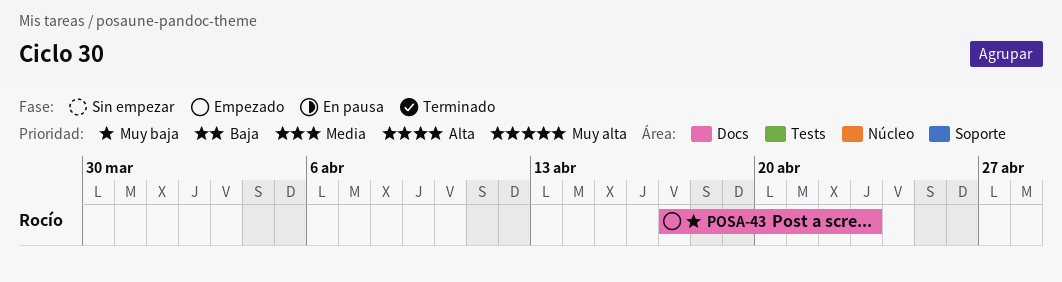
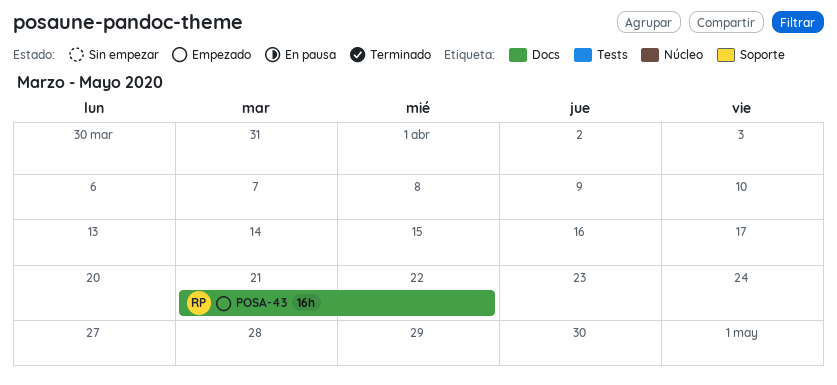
POSA-43, start: Apr 17 -> Apr 21
POSA-43, due: Apr 23 -> Apr 22

